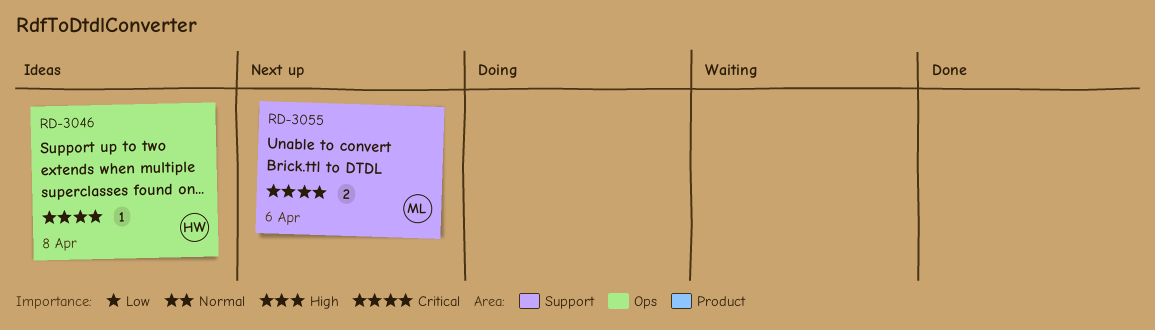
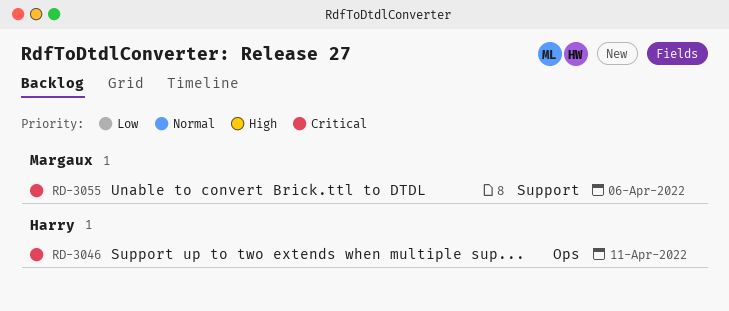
RD-3046, due: Apr 8 -> Apr 11

